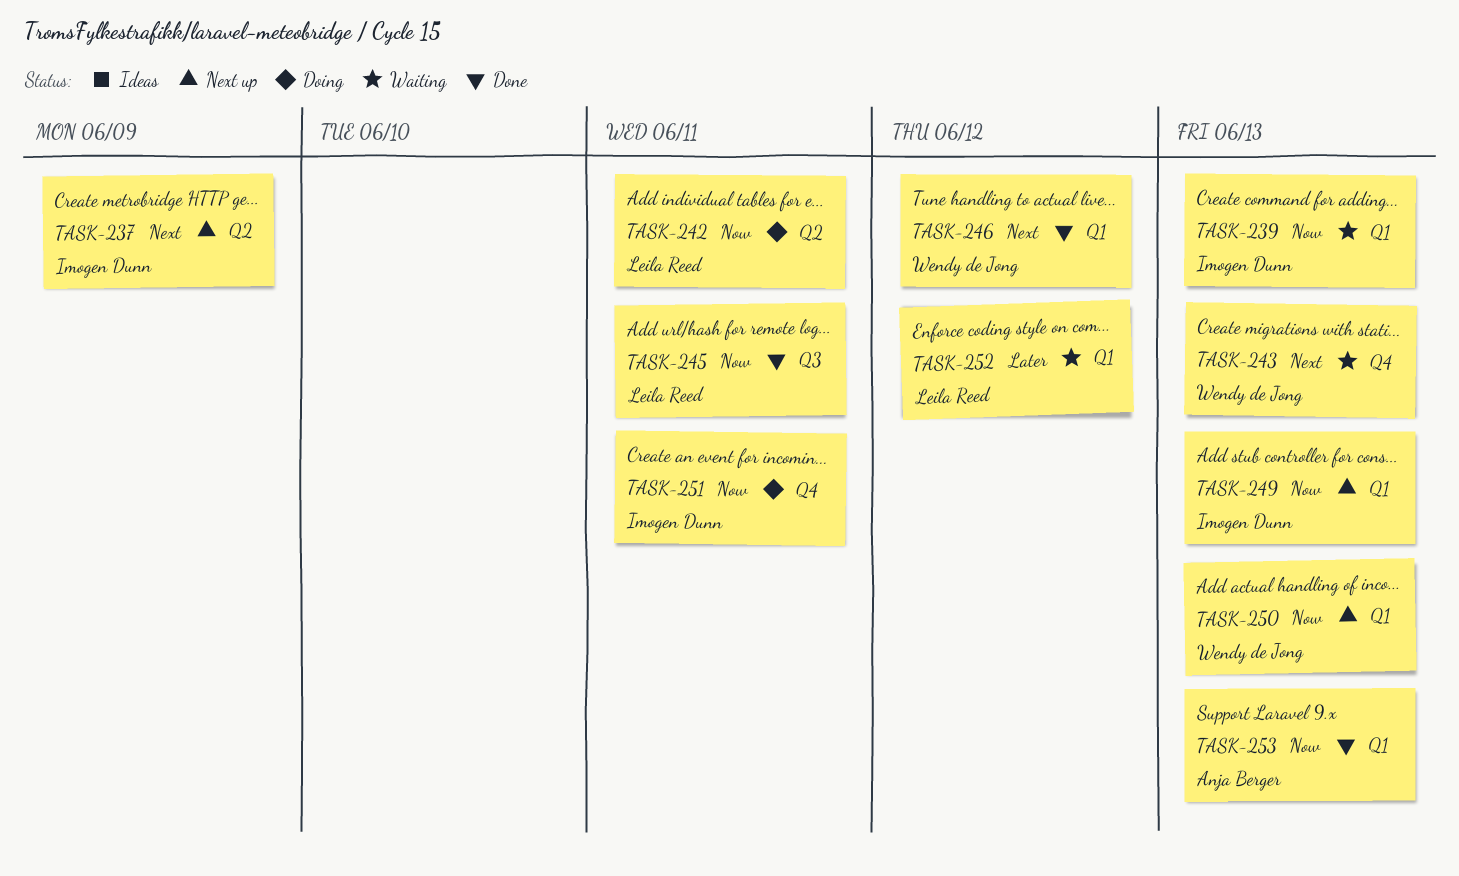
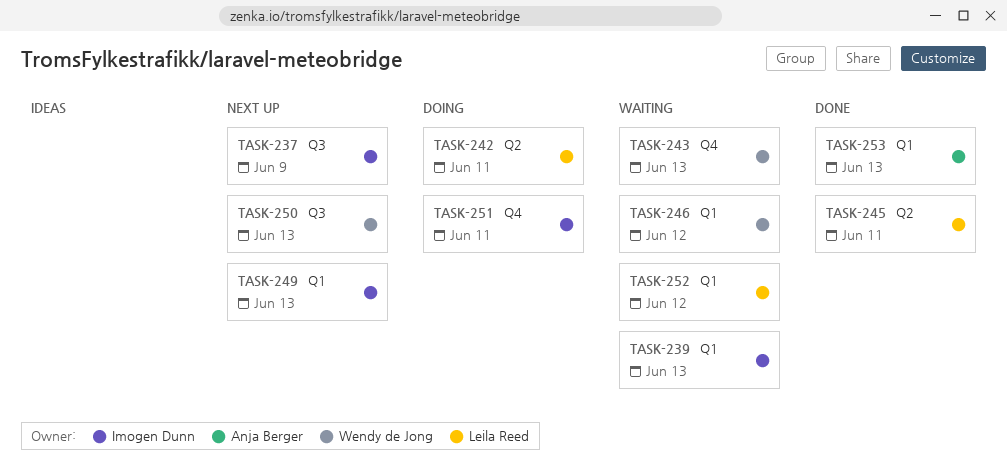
TASK-237, label: Q2 -> Q3
TASK-245, label: Q3 -> Q2
TASK-246, status: Done -> Waiting
TASK-250, label: Q1 -> Q3

